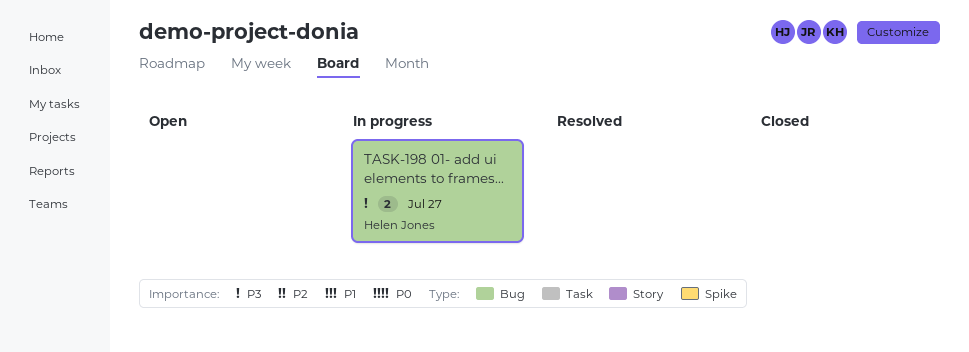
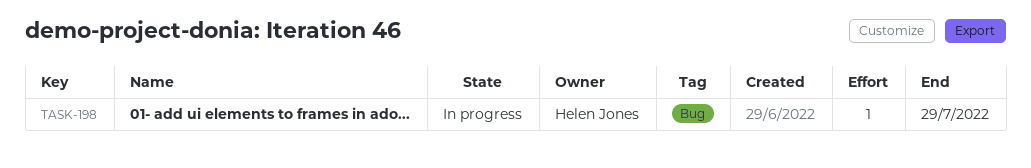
TASK-198, estimate: 2 -> 1
TASK-198, due: Jul 27 -> Jul 29

